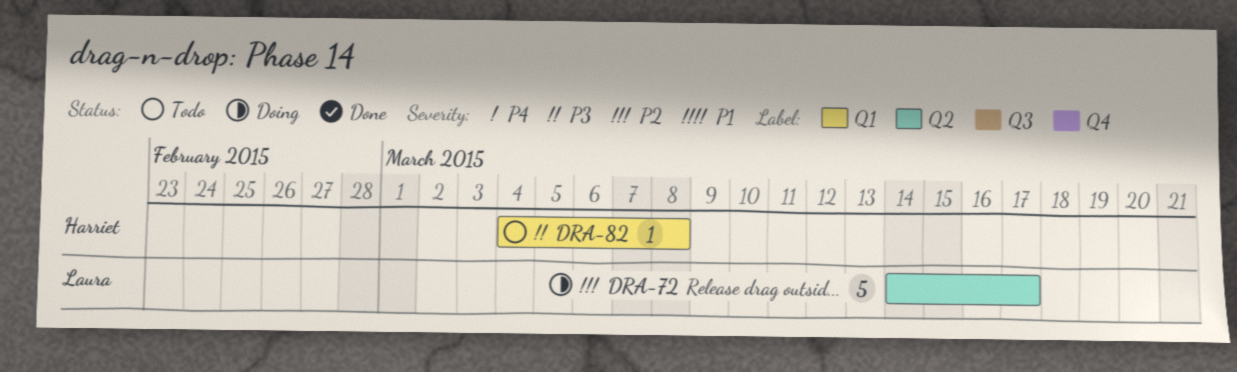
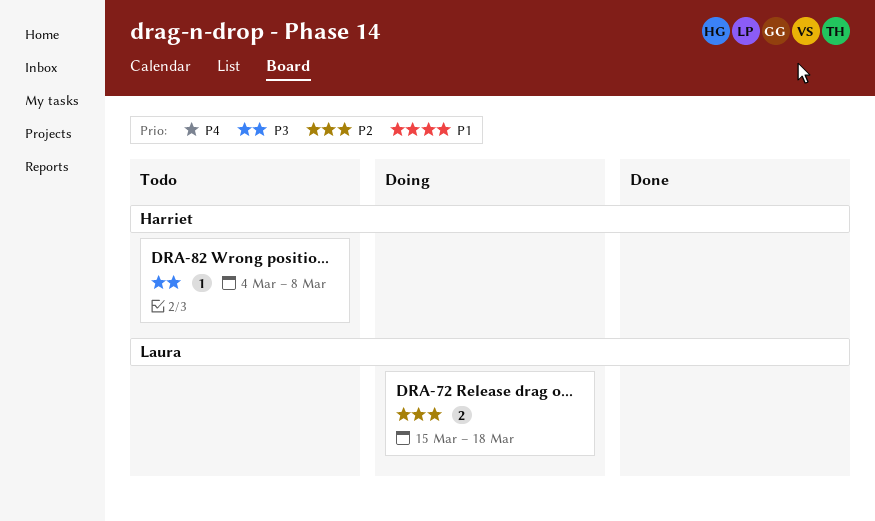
DRA-72, estimate: 5 -> 2
DRA-72, start: Mar 14 -> Mar 15
DRA-72, due: Mar 17 -> Mar 18

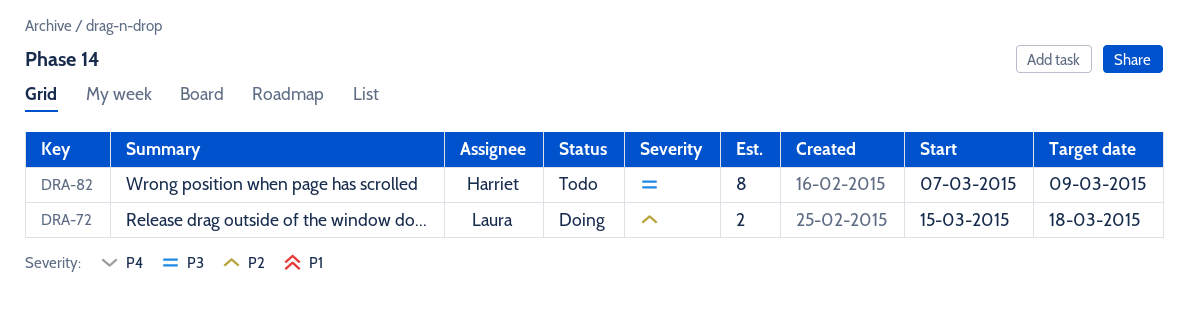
DRA-82, estimate: 1 -> 8
DRA-82, start: Mar 4 -> Mar 7
DRA-82, due: Mar 8 -> Mar 9

